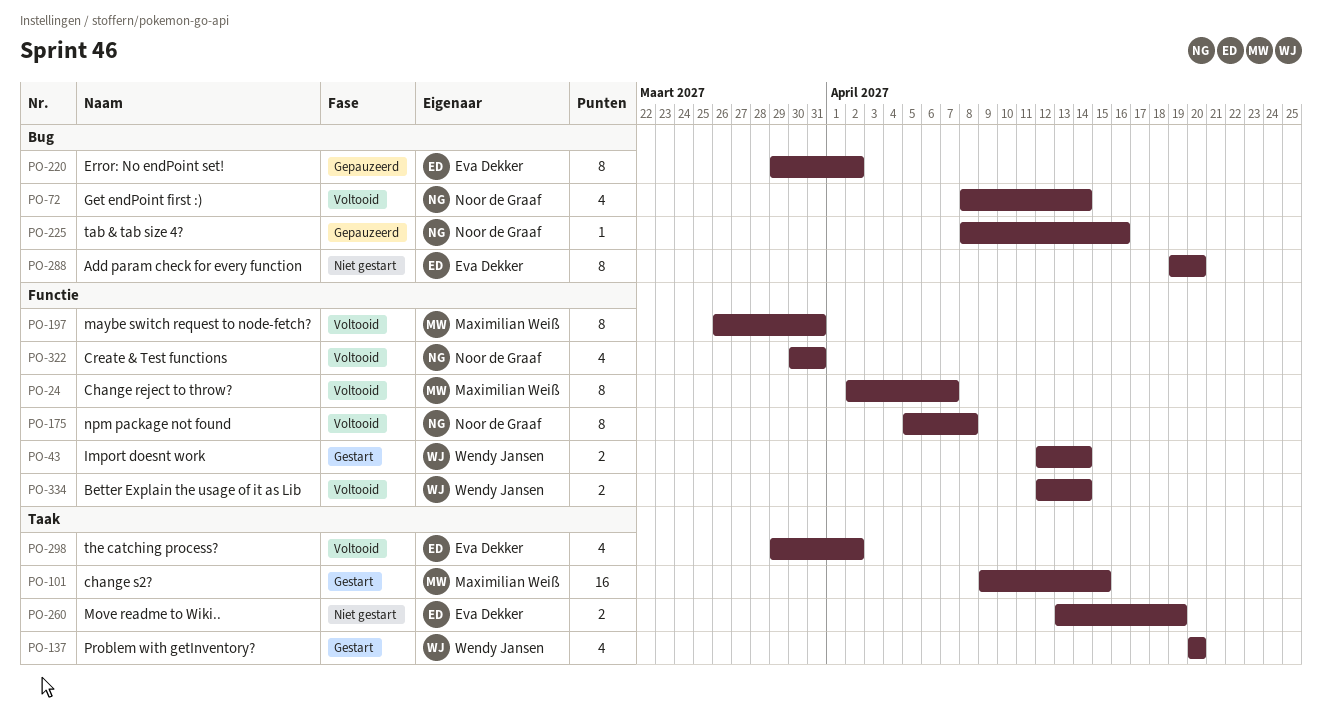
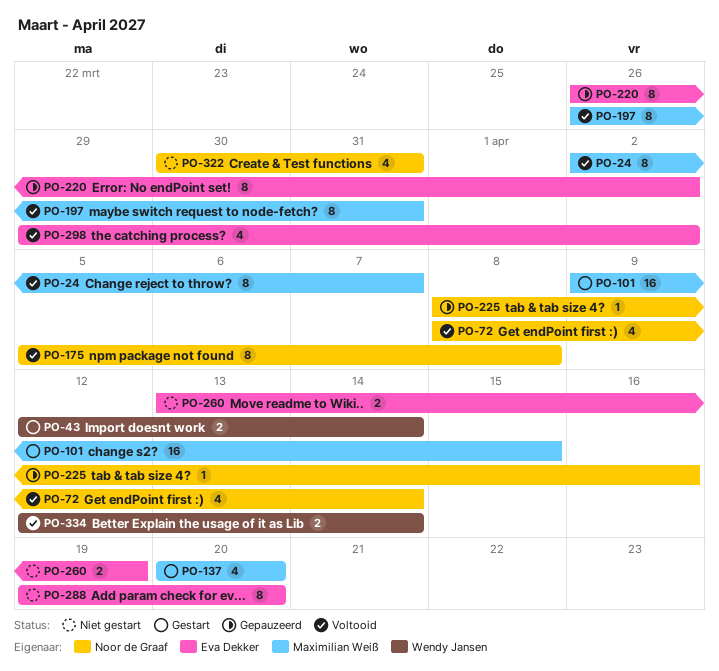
PO-137, owner: Wendy Jansen -> Maximilian Weiß
PO-220, start: Mar 29 -> Mar 26
PO-322, status: Voltooid -> Niet gestart

